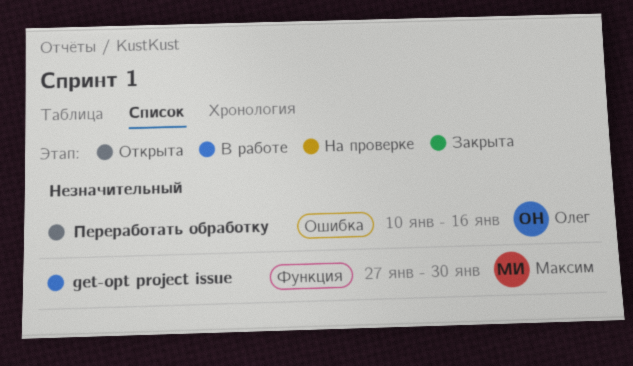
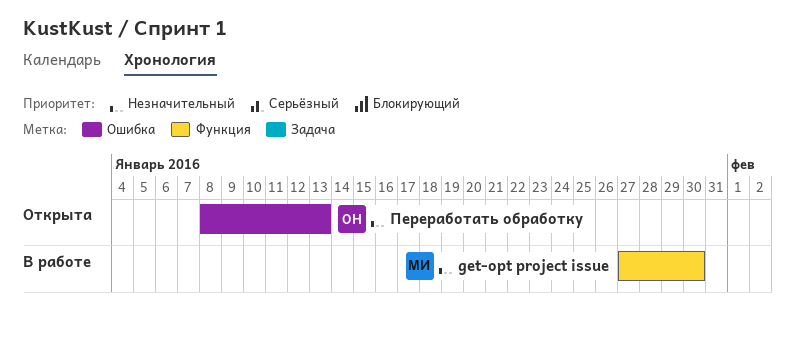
Переработать обработку, start: Jan 10 -> Jan 8
Переработать обработку, due: Jan 16 -> Jan 13

